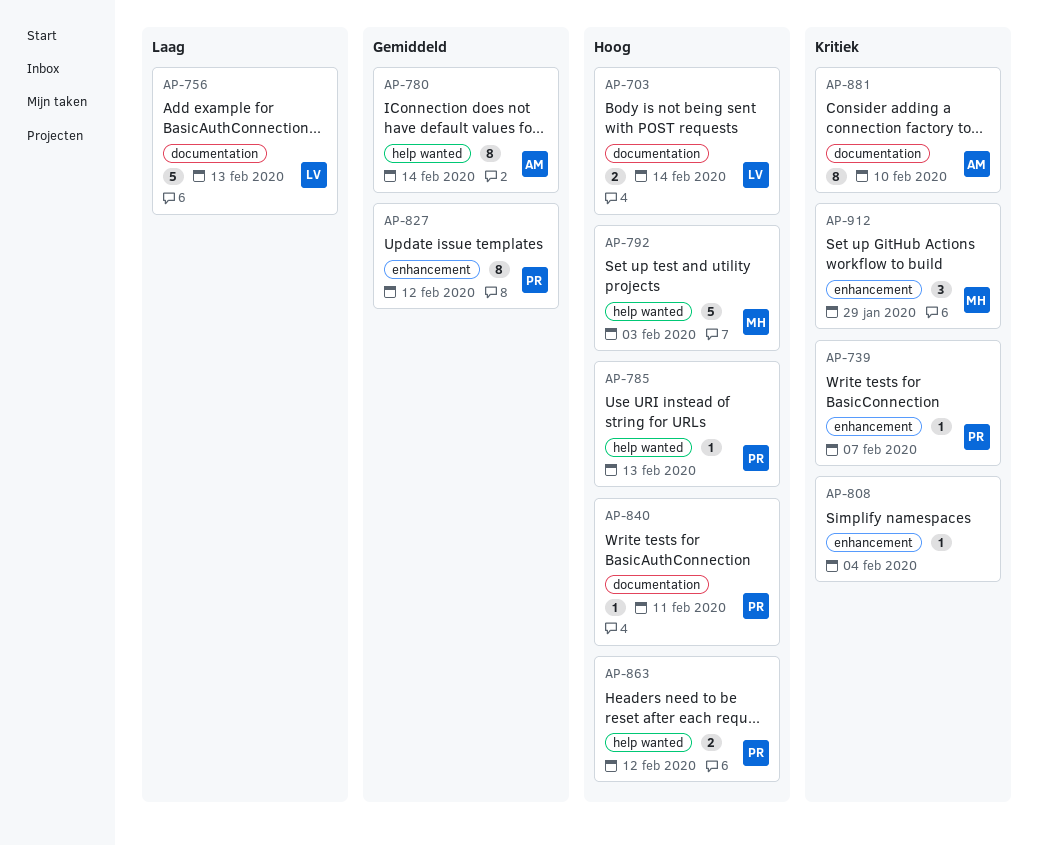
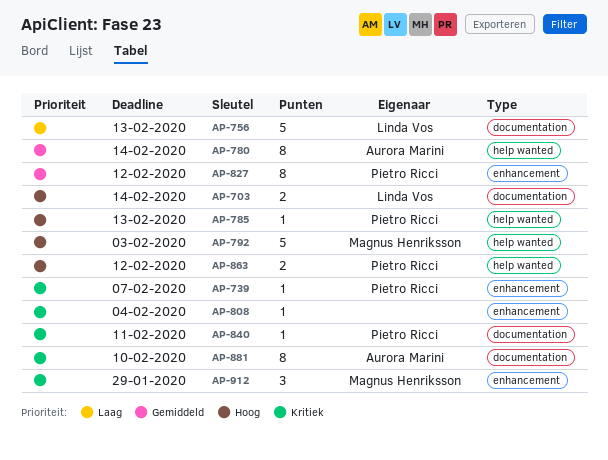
AP-840, priority: Hoog -> Kritiek

